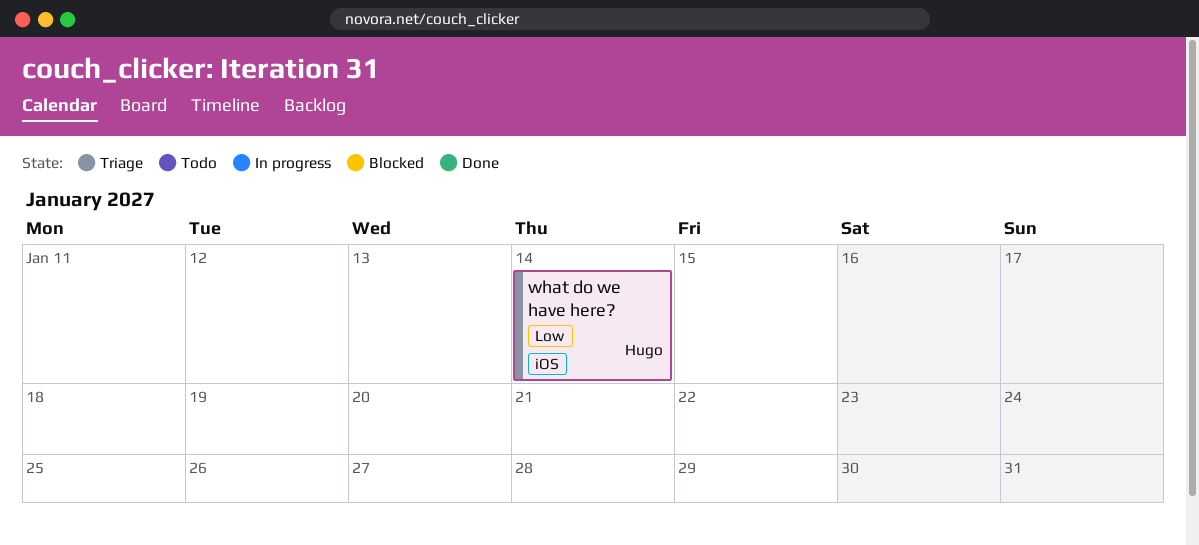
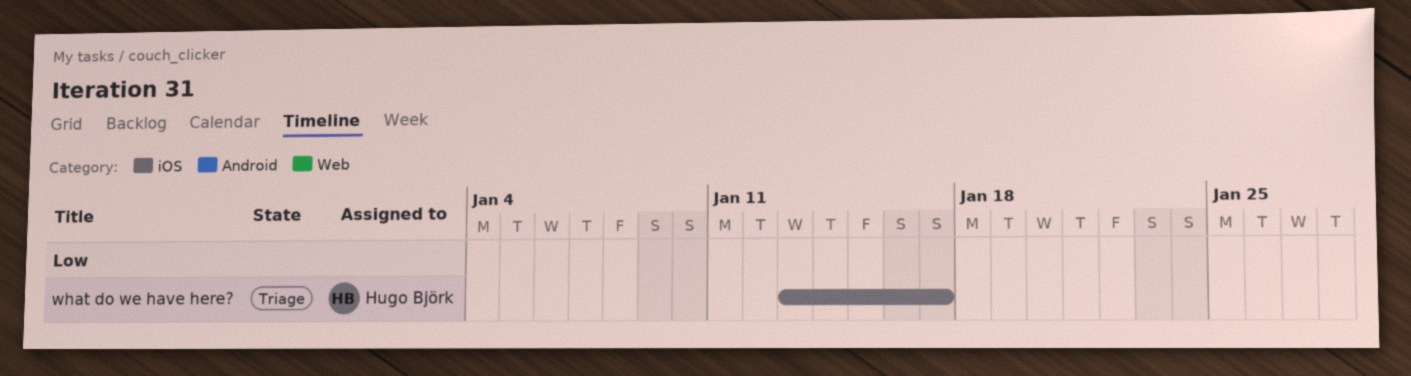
what do we have here?, due: Jan 14 -> Jan 17

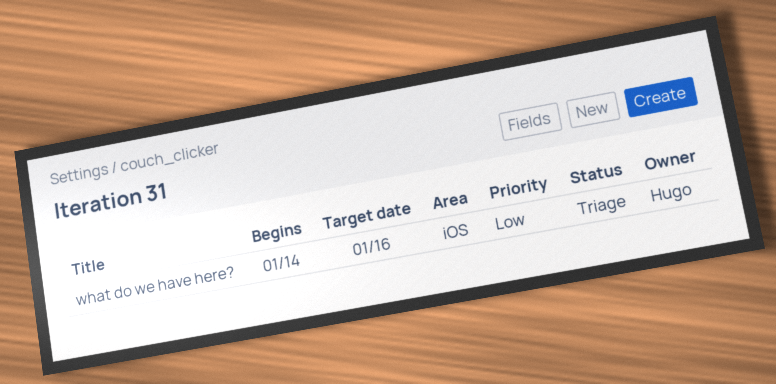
what do we have here?, start: Jan 13 -> Jan 14
what do we have here?, due: Jan 17 -> Jan 16

